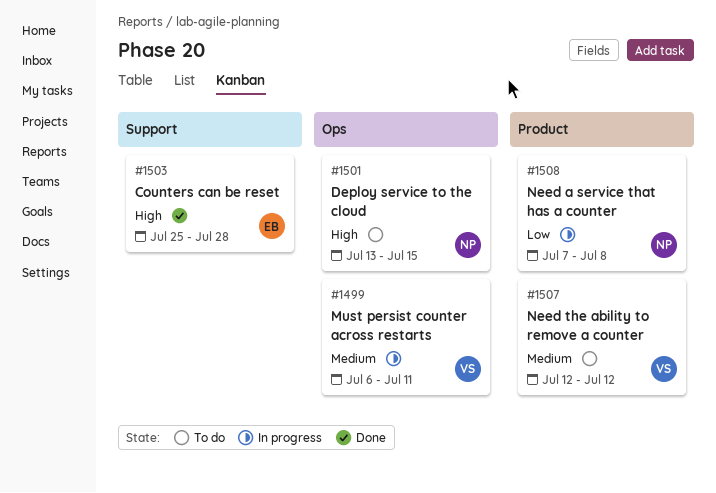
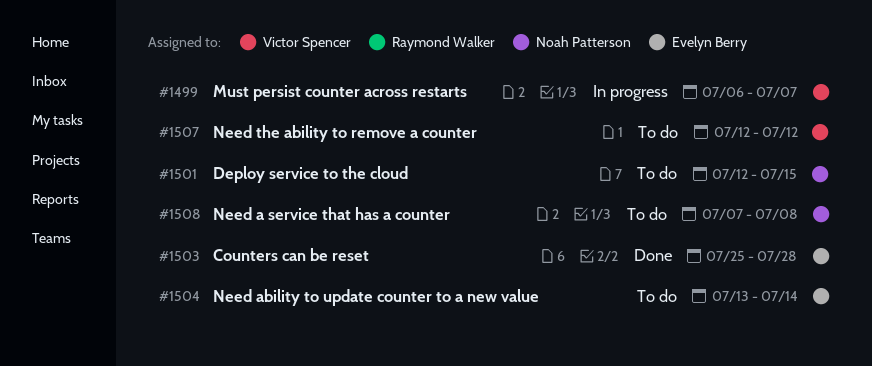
#1499, due: Jul 11 -> Jul 7
#1501, start: Jul 13 -> Jul 12
#1504: none -> present
#1508, status: In progress -> To do

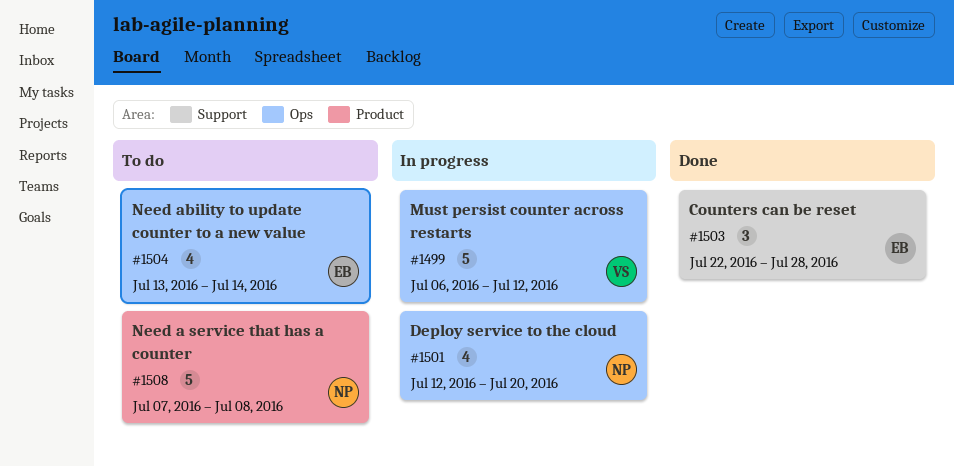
#1499, due: Jul 7 -> Jul 12
#1501, status: To do -> In progress
#1501, due: Jul 15 -> Jul 20
#1503, start: Jul 25 -> Jul 22
#1507: present -> none

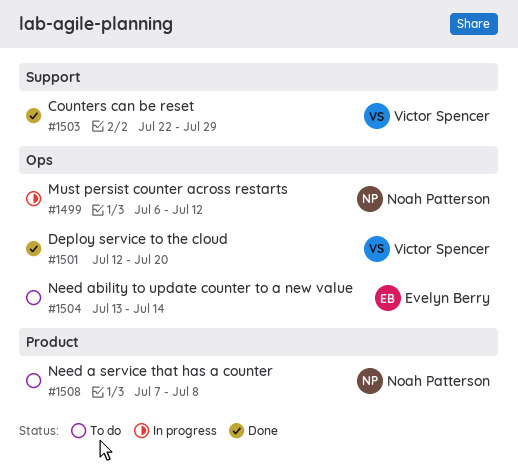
#1499, owner: Victor Spencer -> Noah Patterson
#1501, status: In progress -> Done
#1501, owner: Noah Patterson -> Victor Spencer
#1503, owner: Evelyn Berry -> Victor Spencer
#1503, due: Jul 28 -> Jul 29

